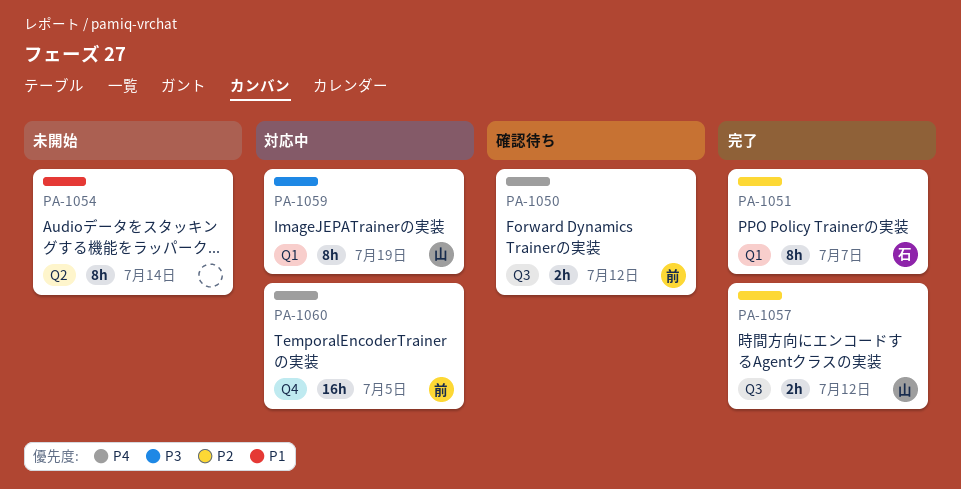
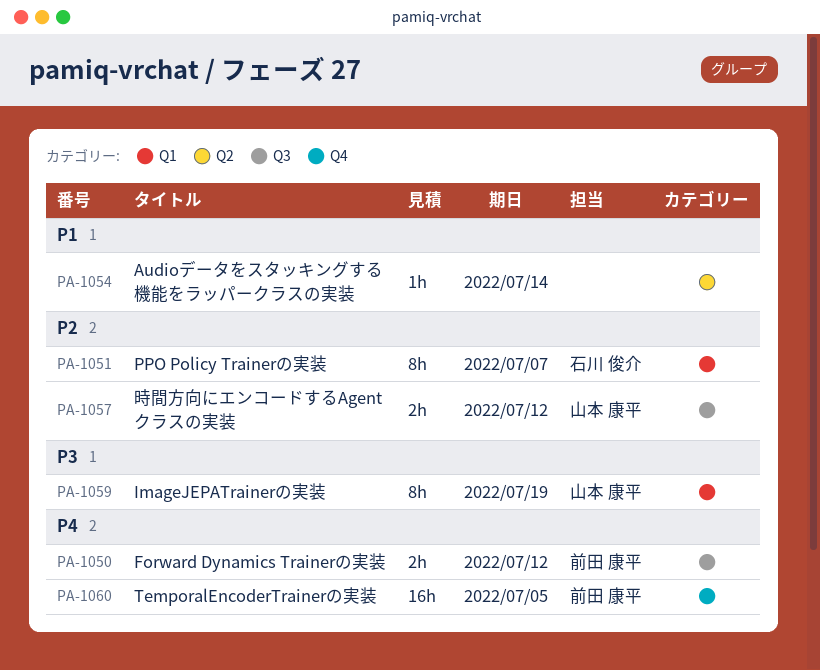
PA-1054, estimate: 8h -> 1h

